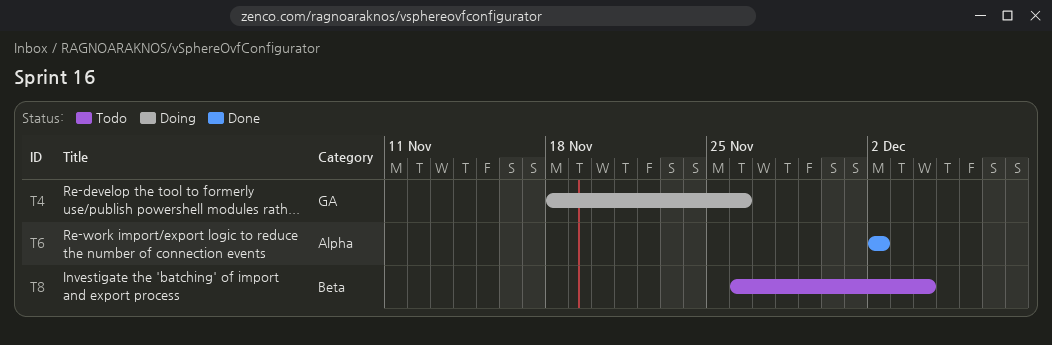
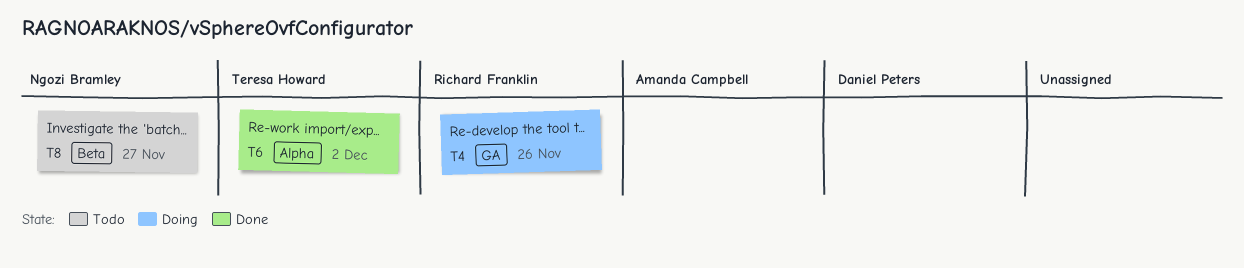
T8, due: Dec 4 -> Nov 27

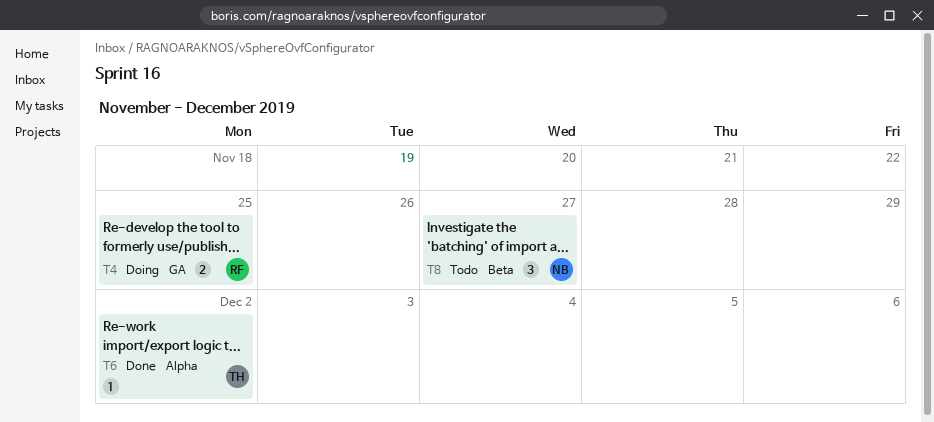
T4, due: Nov 26 -> Nov 25

